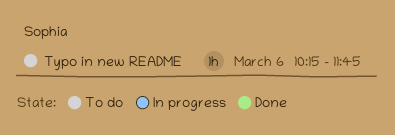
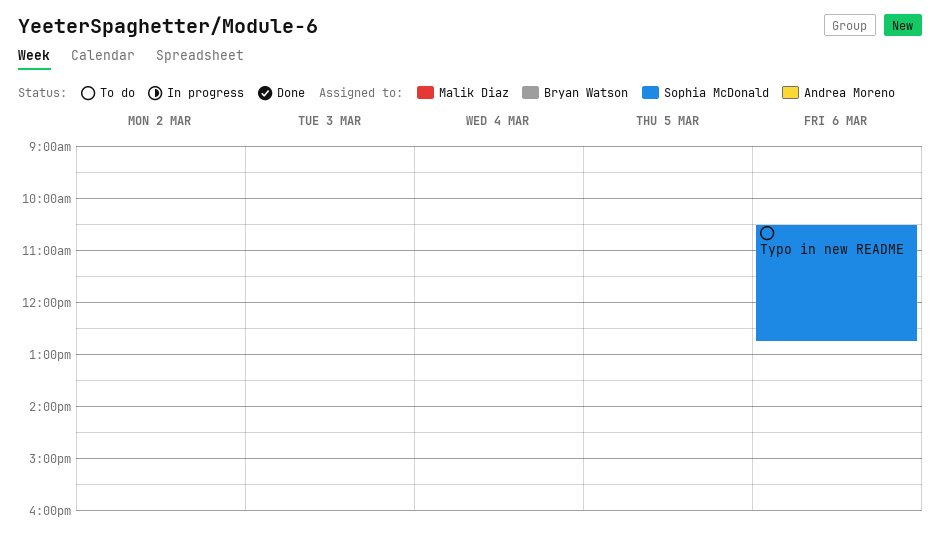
Typo in new README, begins: 10:15 -> 10:30
Typo in new README, ends: 11:45 -> 12:45

